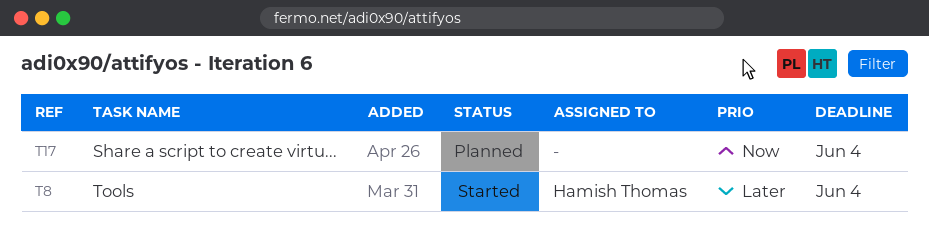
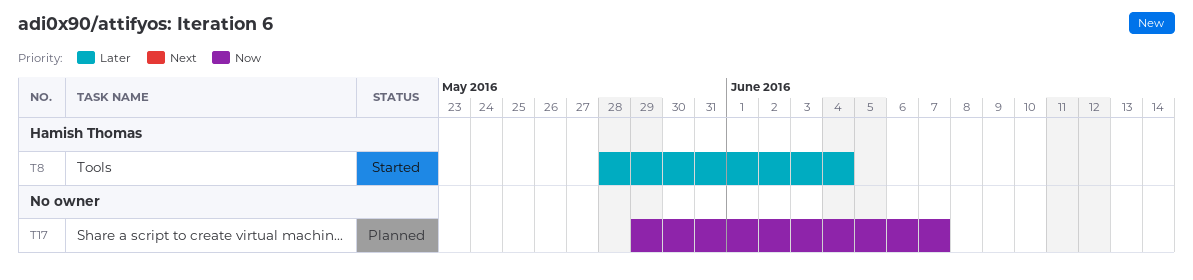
T17, due: Jun 4 -> Jun 7

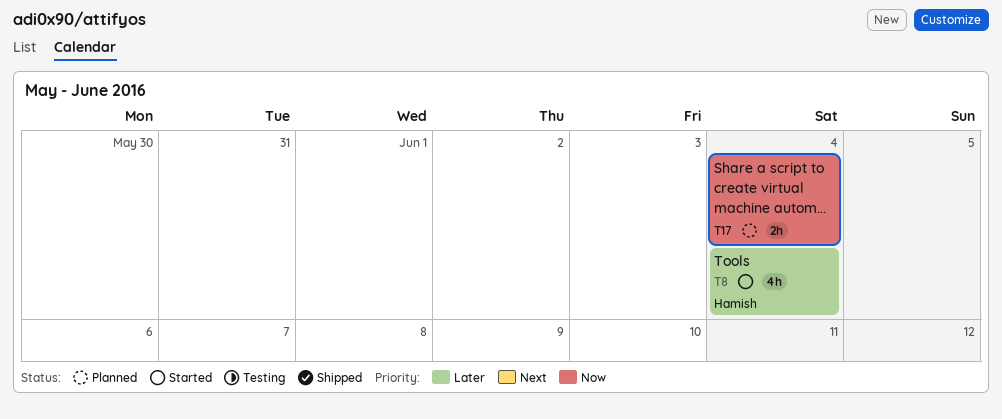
T17, due: Jun 7 -> Jun 4

